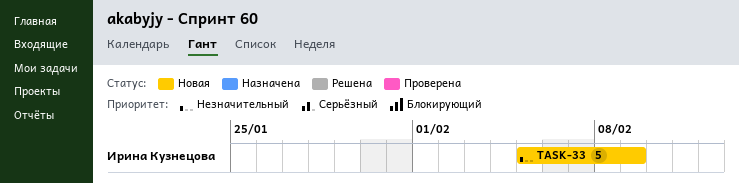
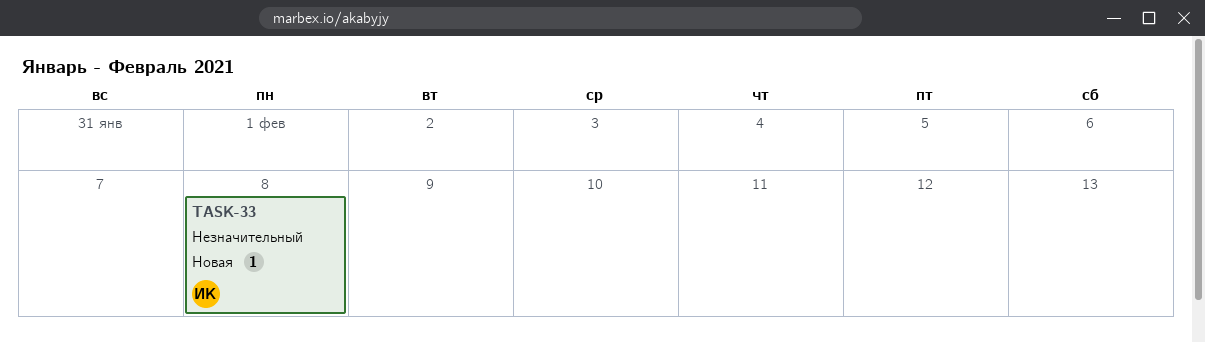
TASK-33, estimate: 5 -> 1
TASK-33, due: Feb 9 -> Feb 8

